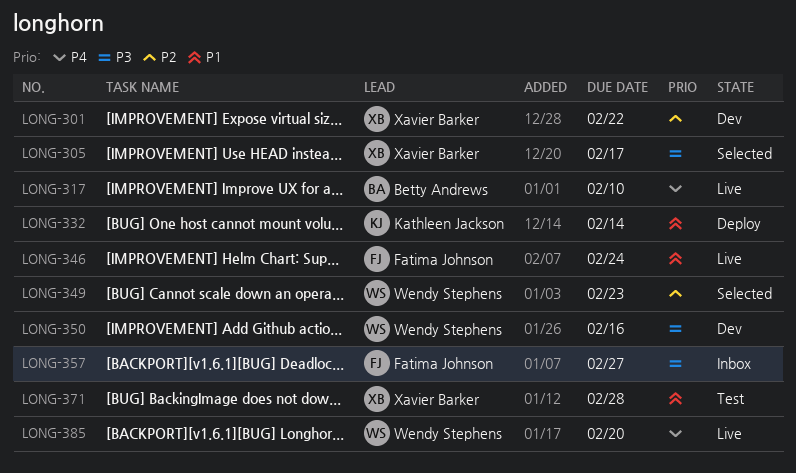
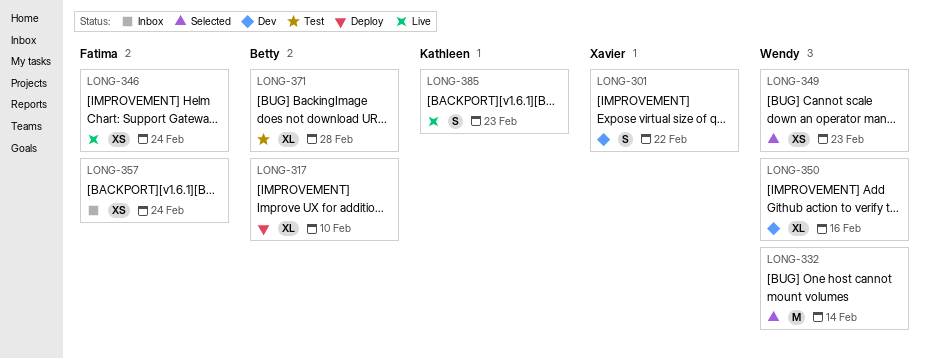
LONG-305: present -> none
LONG-317, status: Live -> Deploy
LONG-332, status: Deploy -> Selected
LONG-332, owner: Kathleen Jackson -> Wendy Stephens
LONG-357, due: Feb 27 -> Feb 24
LONG-371, owner: Xavier Barker -> Betty Andrews
LONG-385, owner: Wendy Stephens -> Kathleen Jackson
LONG-385, due: Feb 20 -> Feb 23

